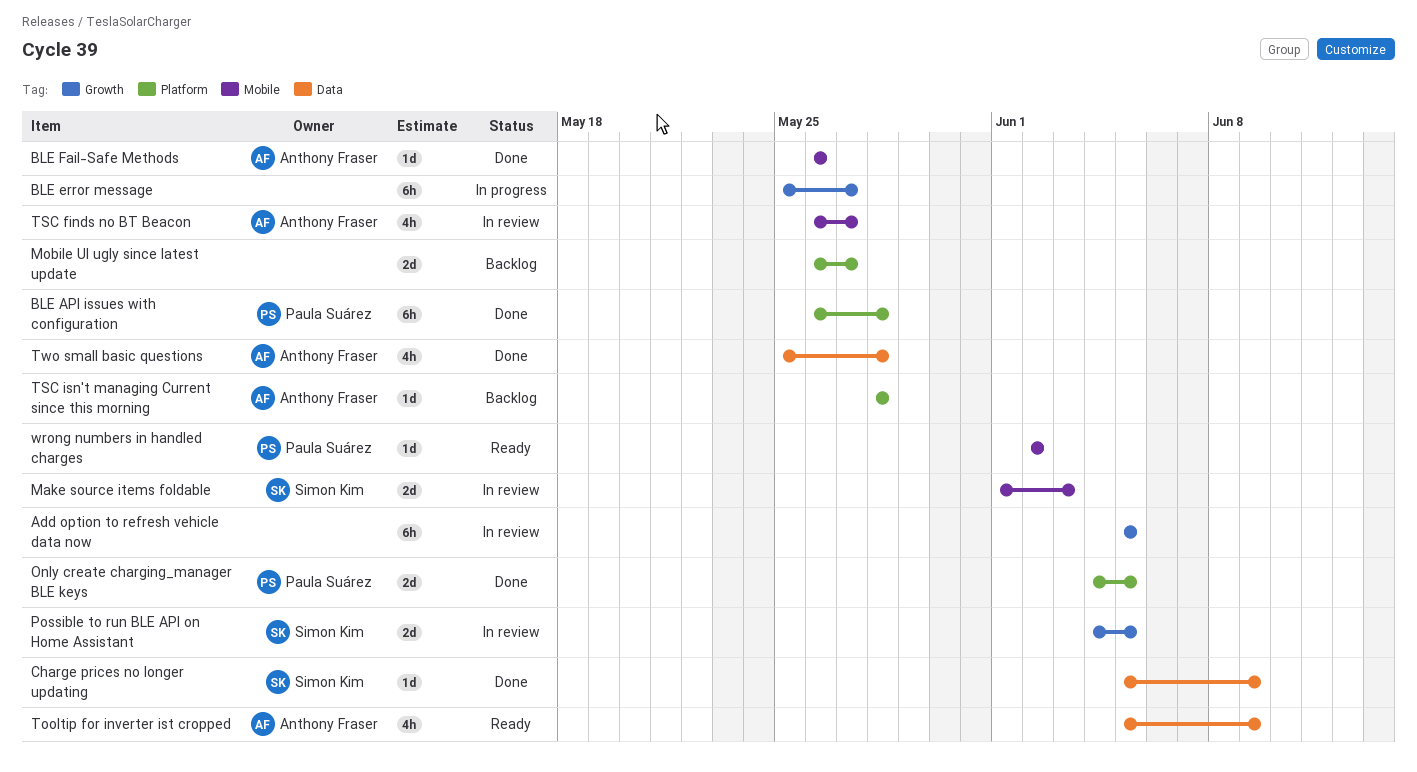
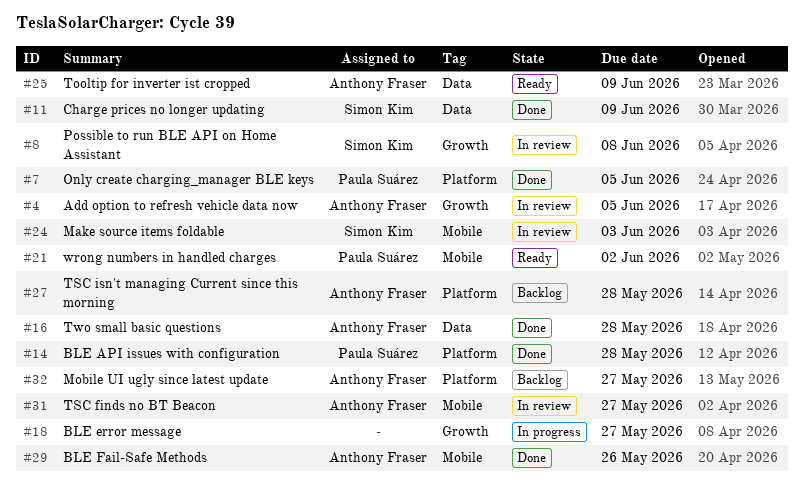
Add option to refresh vehicle data now, owner: none -> Anthony Fraser
Mobile UI ugly since latest update, owner: none -> Anthony Fraser
Possible to run BLE API on Home Assistant, due: Jun 5 -> Jun 8

